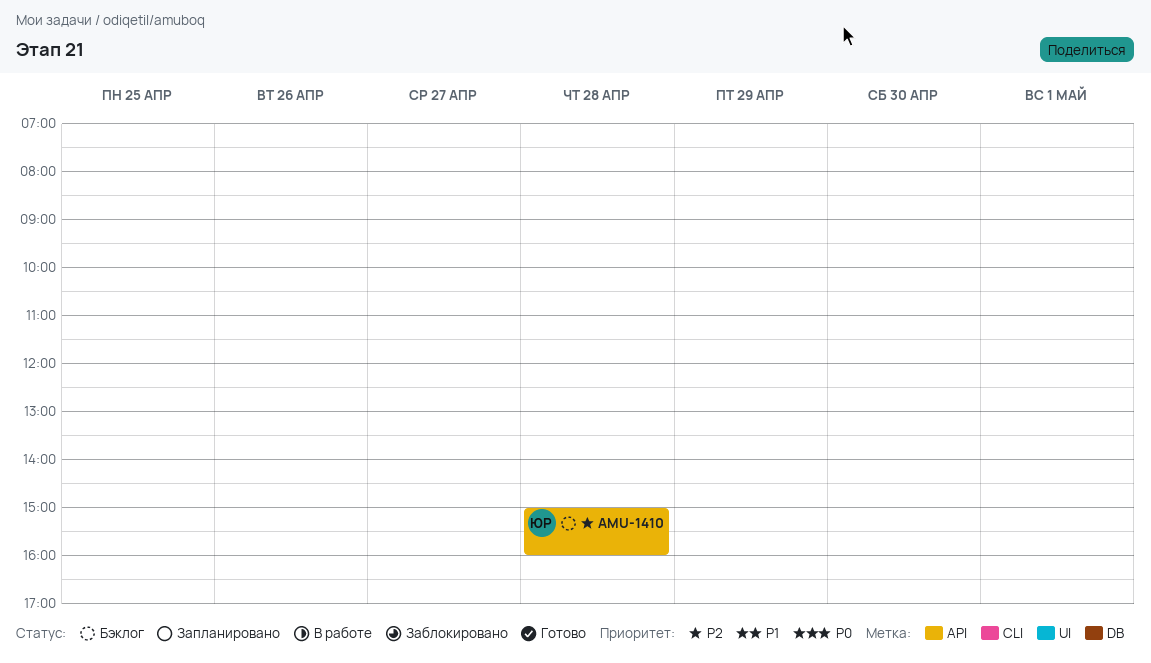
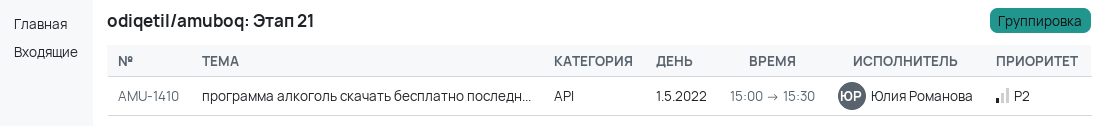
AMU-1410, day: Apr 28 -> May 1
AMU-1410, ends: 16:00 -> 15:30

